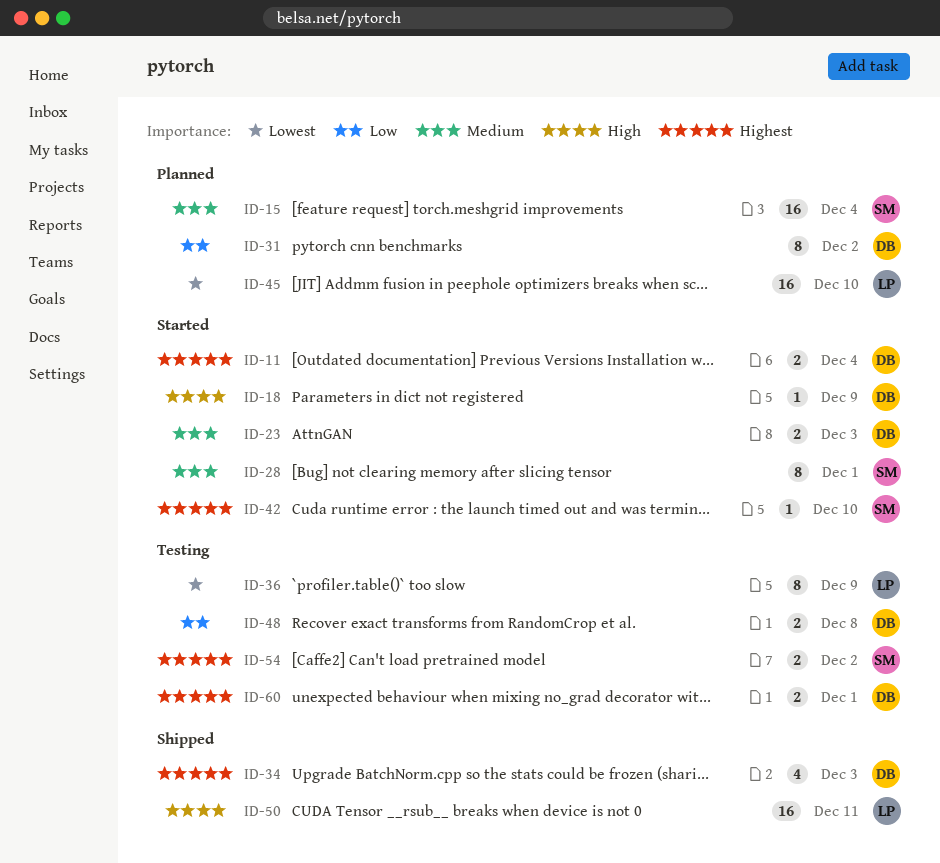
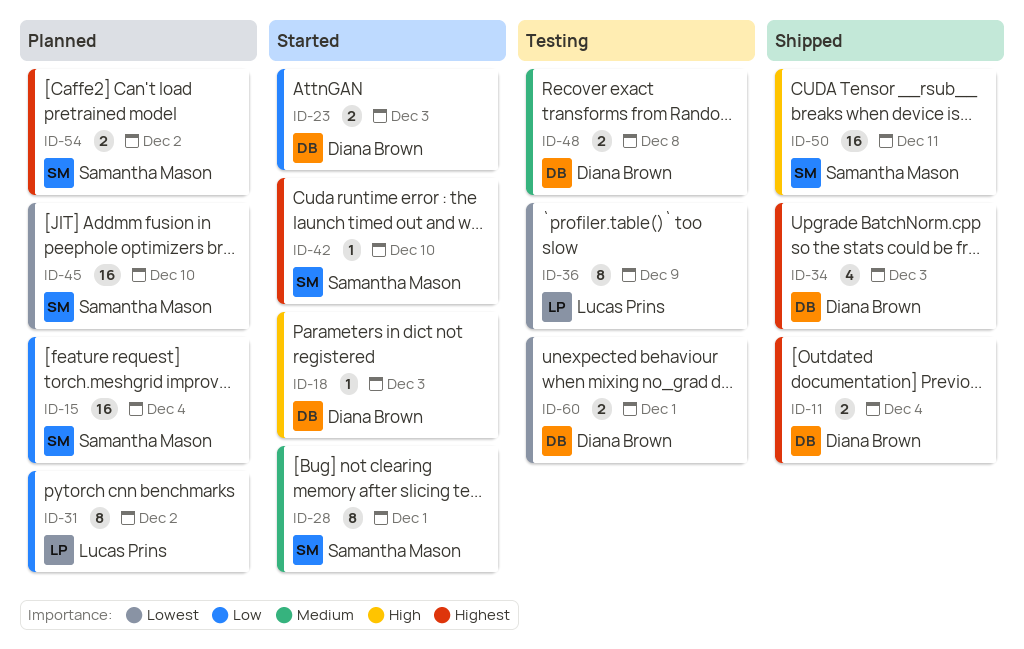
ID-11, status: Started -> Shipped
ID-15, priority: Medium -> Low
ID-18, due: Dec 9 -> Dec 3
ID-23, priority: Medium -> Low
ID-31, owner: Diana Brown -> Lucas Prins
ID-45, owner: Lucas Prins -> Samantha Mason
ID-48, priority: Low -> Medium
ID-50, owner: Lucas Prins -> Samantha Mason
ID-54, status: Testing -> Planned
ID-60, priority: Highest -> Lowest

